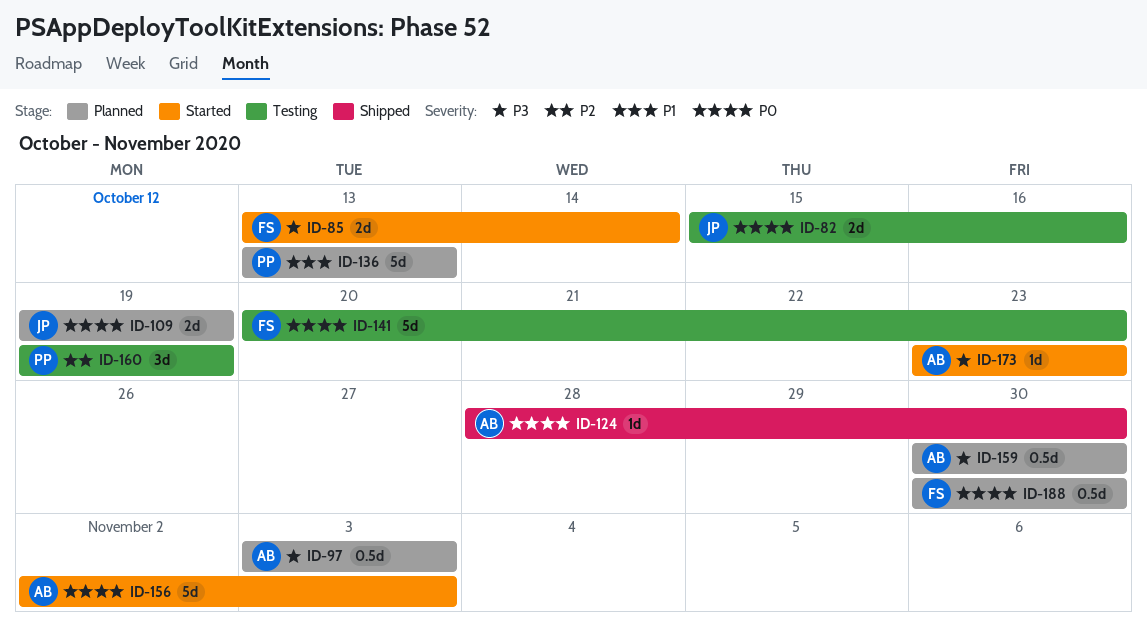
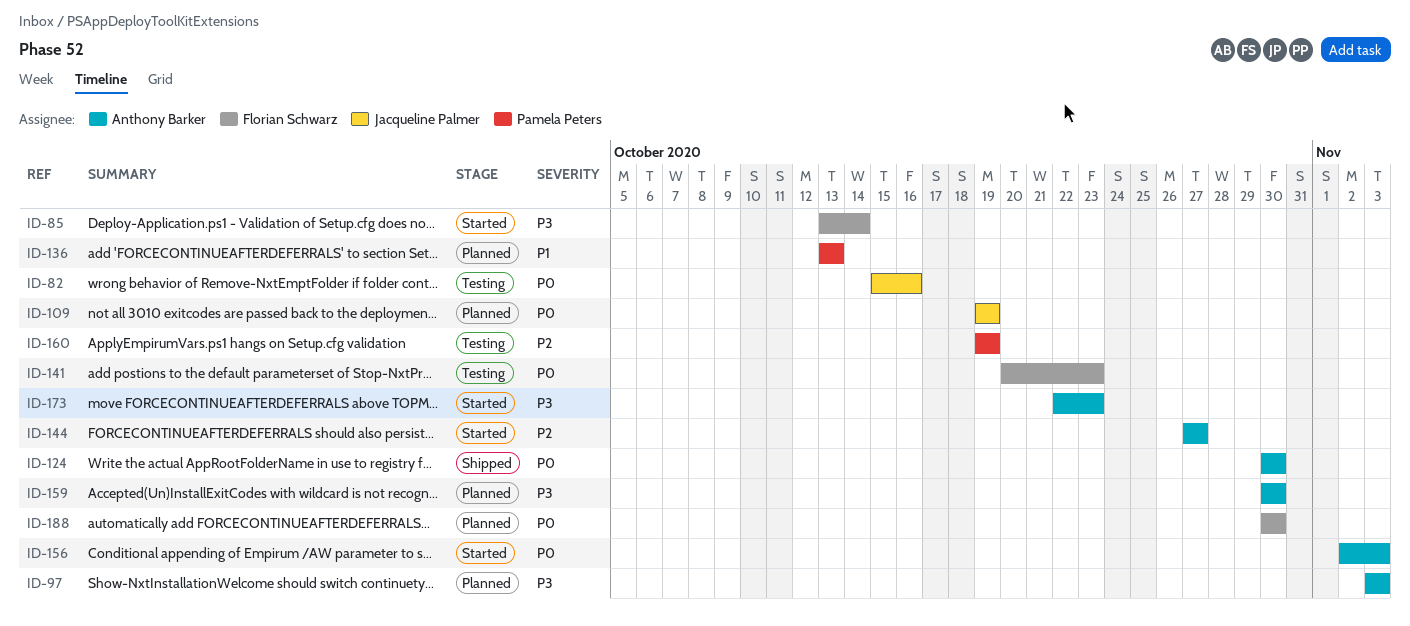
ID-124, start: Oct 28 -> Oct 30
ID-144: none -> present
ID-173, start: Oct 23 -> Oct 22

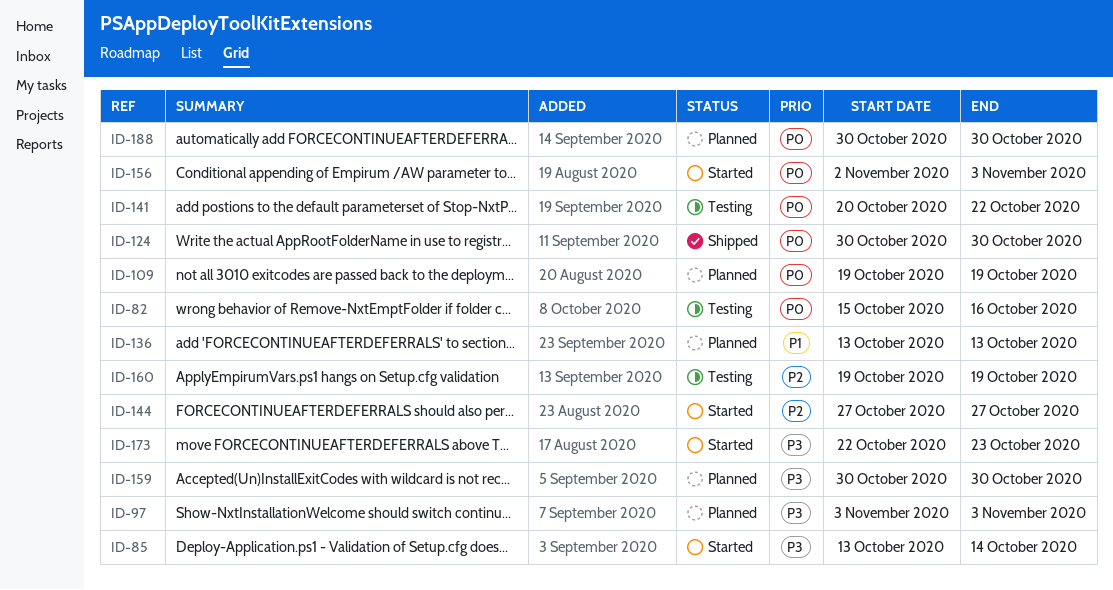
ID-141, due: Oct 23 -> Oct 22

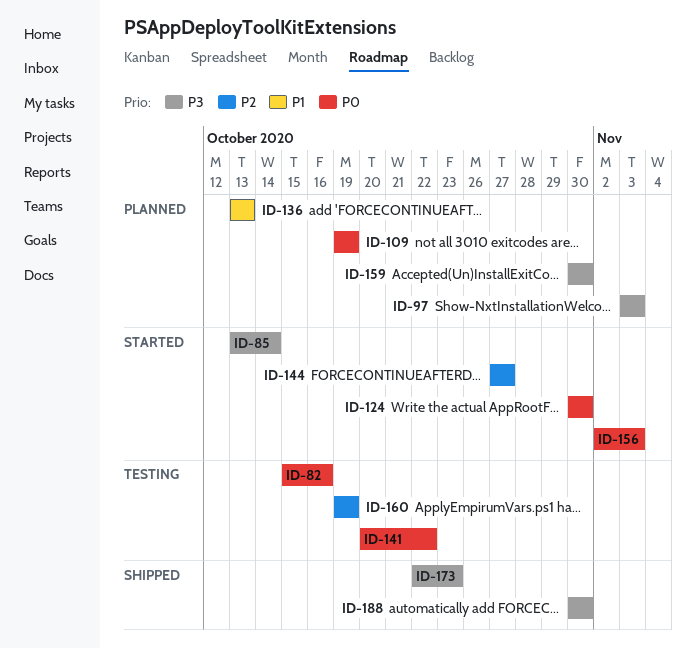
ID-124, status: Shipped -> Started
ID-173, status: Started -> Shipped
ID-188, status: Planned -> Shipped
ID-188, priority: P0 -> P3

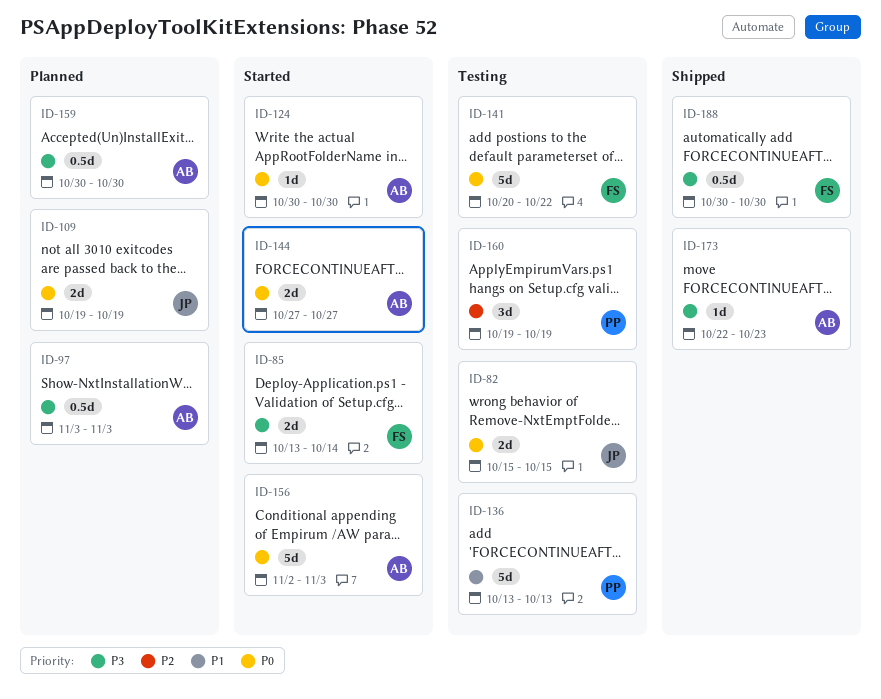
ID-82, due: Oct 16 -> Oct 15
ID-136, status: Planned -> Testing
ID-144, priority: P2 -> P0

